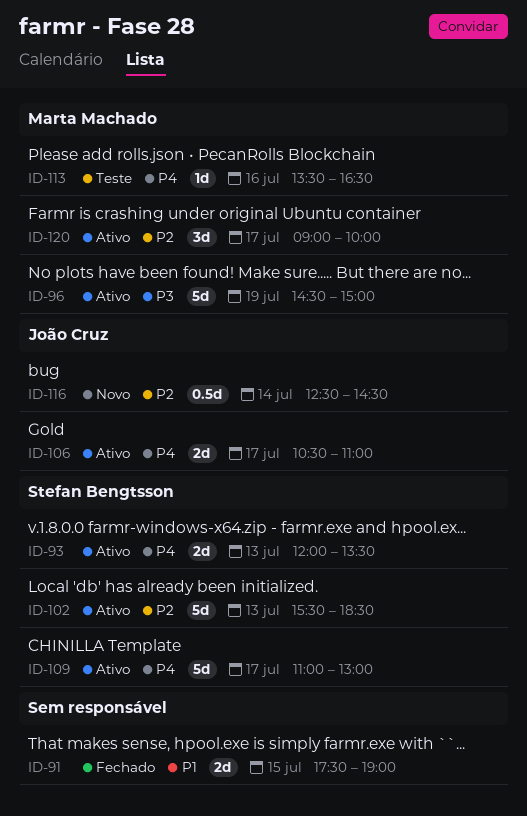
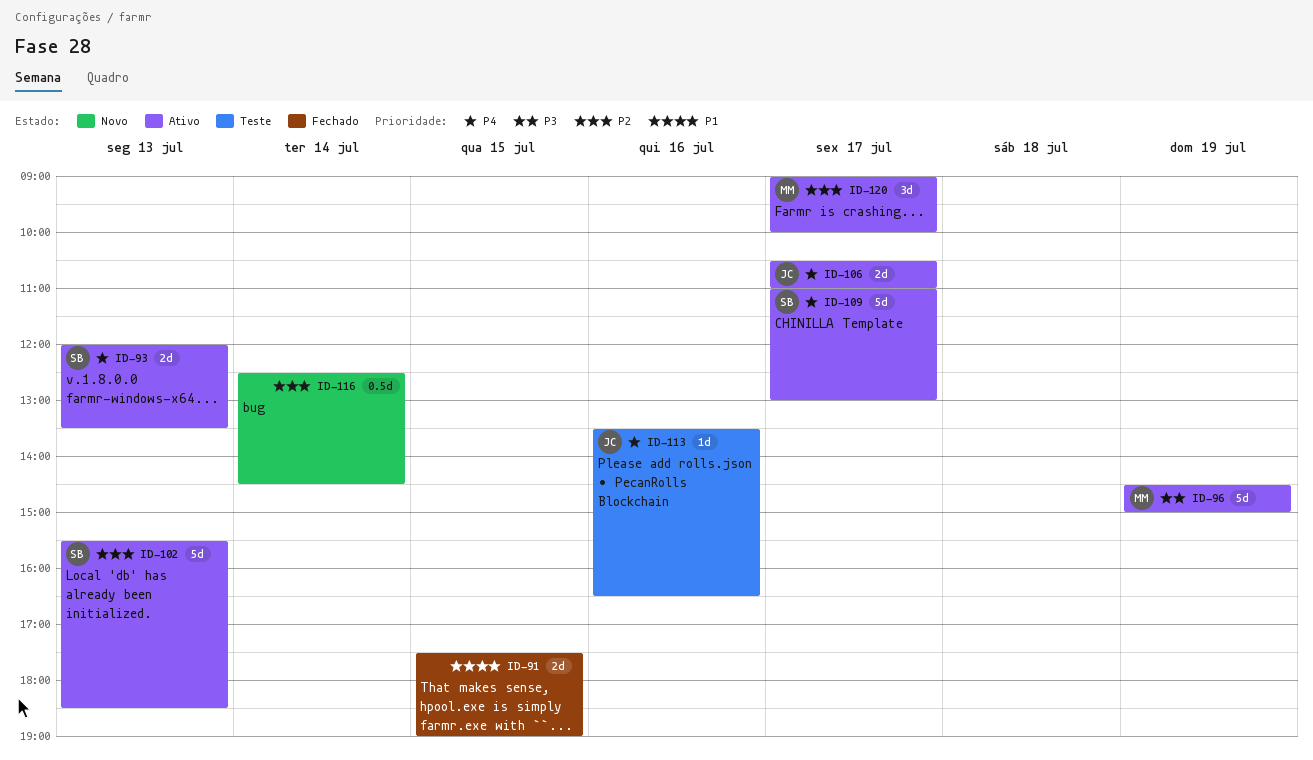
ID-113, owner: Marta Machado -> João Cruz
ID-116, owner: João Cruz -> none

